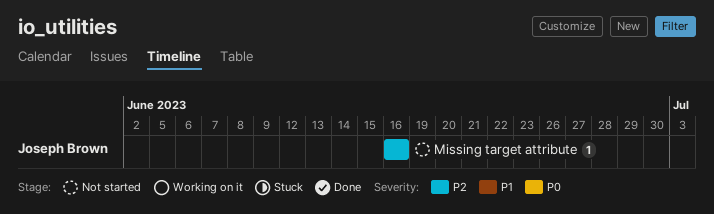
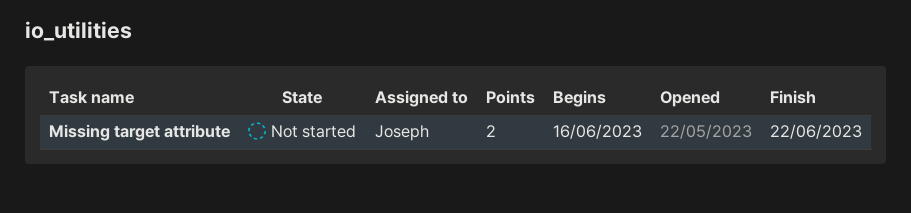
Missing target attribute, estimate: 1 -> 2
Missing target attribute, due: Jun 16 -> Jun 22

